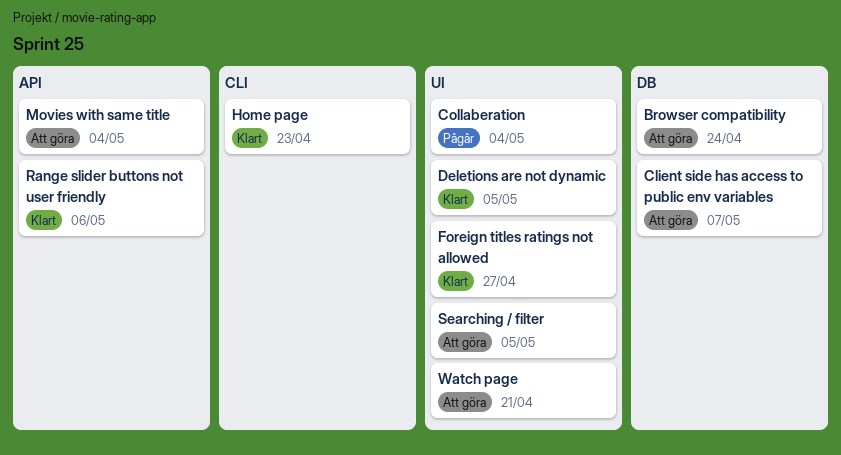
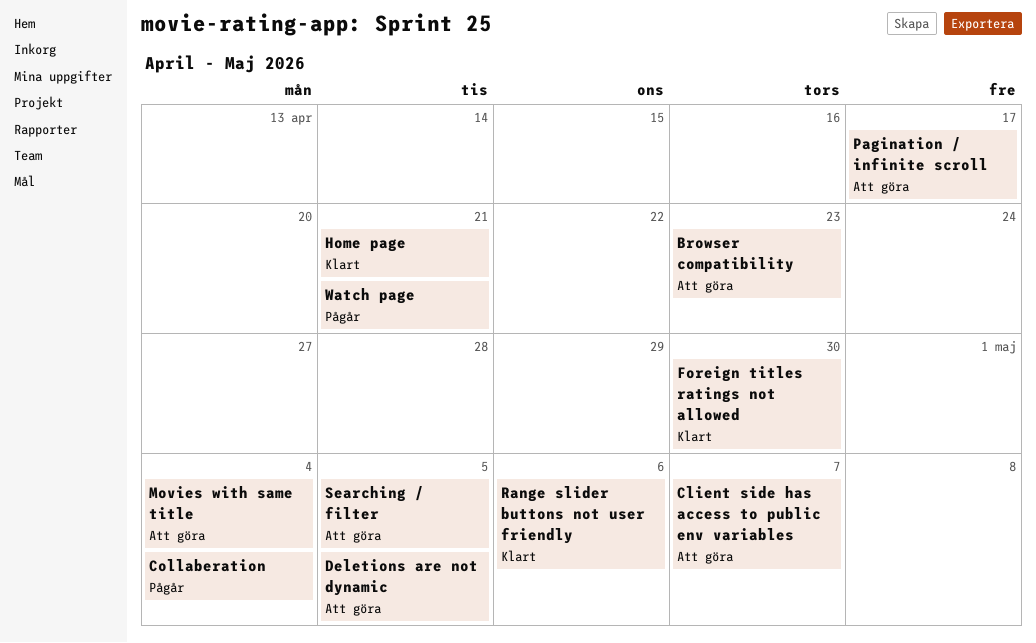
Browser compatibility, due: Apr 24 -> Apr 23
Deletions are not dynamic, status: Klart -> Att göra
Foreign titles ratings not allowed, due: Apr 27 -> Apr 30
Home page, due: Apr 23 -> Apr 21
Pagination / infinite scroll: none -> present
Watch page, status: Att göra -> Pågår

